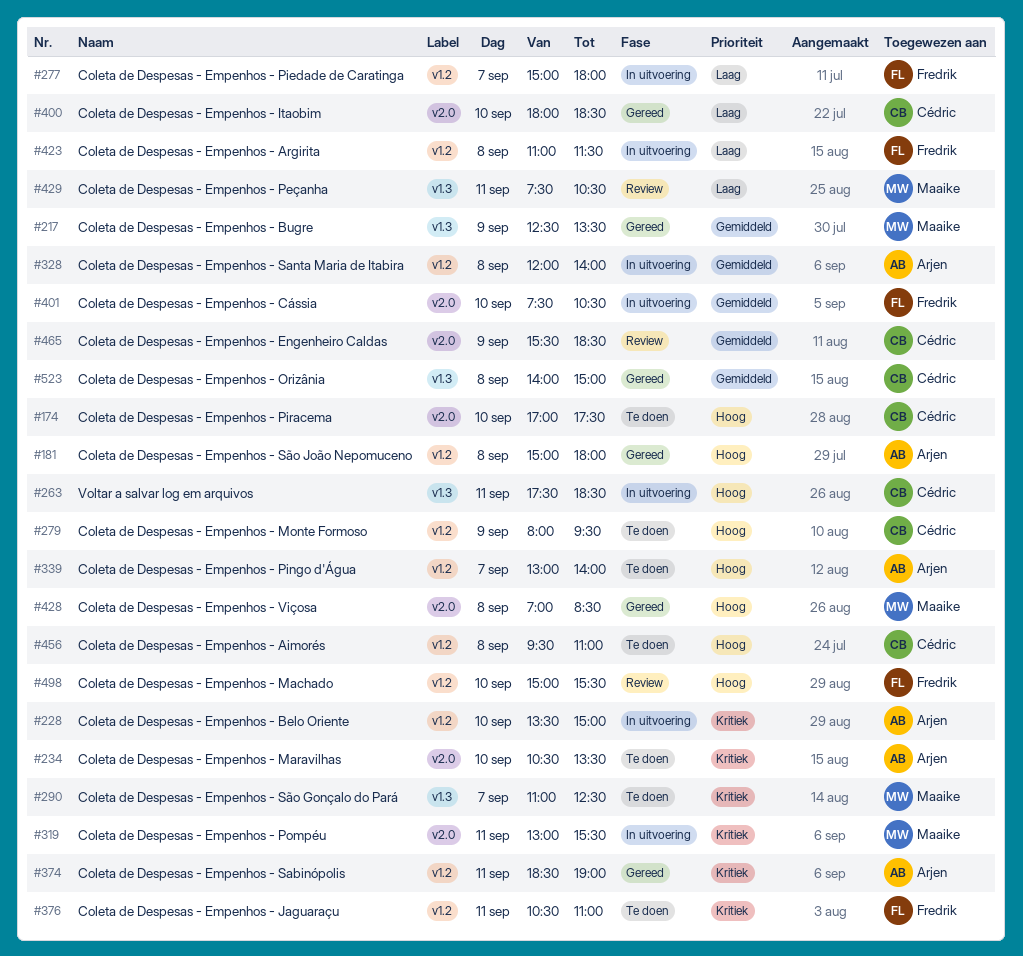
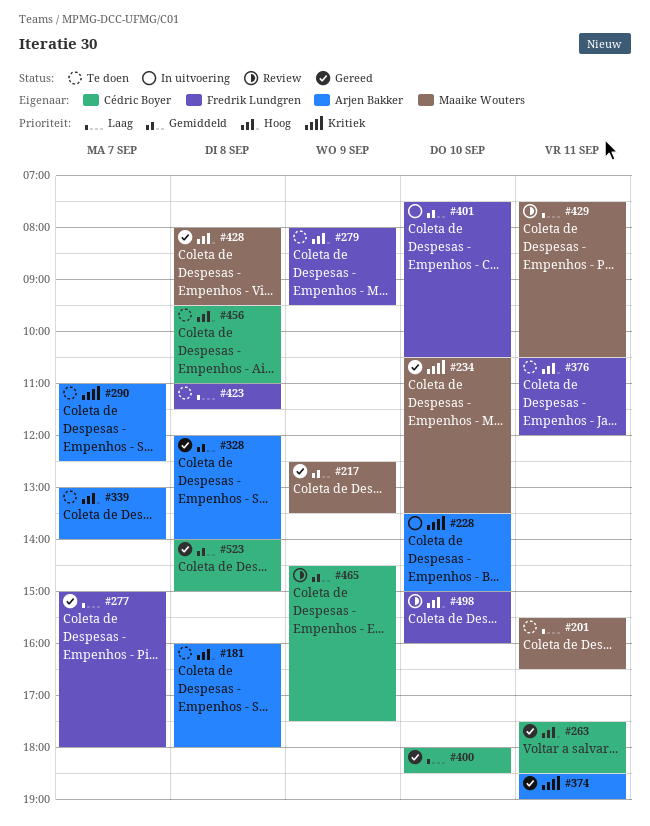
#174: present -> none
#181, status: Gereed -> Te doen
#181, begins: 15:00 -> 16:00
#201: none -> present
#234, status: Te doen -> Gereed
#234, owner: Arjen Bakker -> Maaike Wouters
#263, status: In uitvoering -> Gereed
#277, status: In uitvoering -> Gereed
#279, owner: Cédric Boyer -> Fredrik Lundgren
#290, owner: Maaike Wouters -> Arjen Bakker
#319: present -> none
#328, status: In uitvoering -> Gereed
#376, priority: Kritiek -> Hoog
#376, ends: 11:00 -> 12:00
#423, status: In uitvoering -> Te doen
#428, begins: 07:00 -> 08:00
#428, ends: 08:30 -> 09:30
#465, begins: 15:30 -> 14:30
#465, ends: 18:30 -> 17:30
#498, ends: 15:30 -> 16:00

